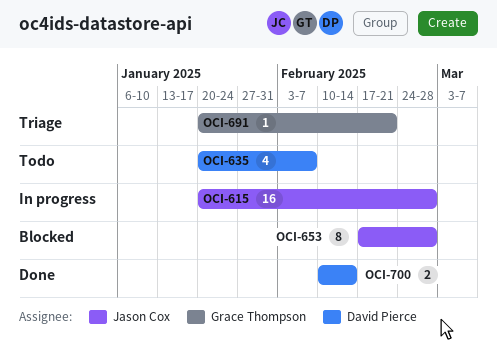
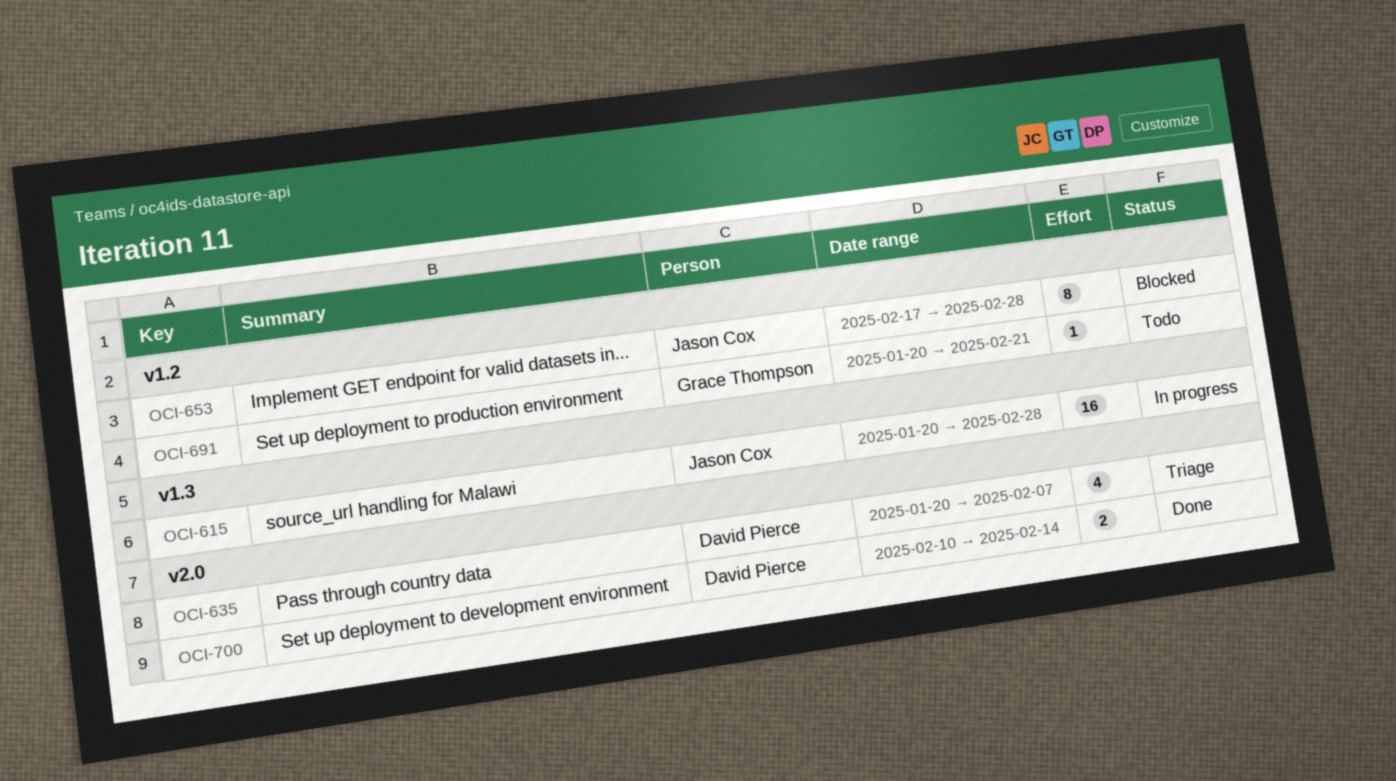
OCI-635, status: Todo -> Triage
OCI-691, status: Triage -> Todo

